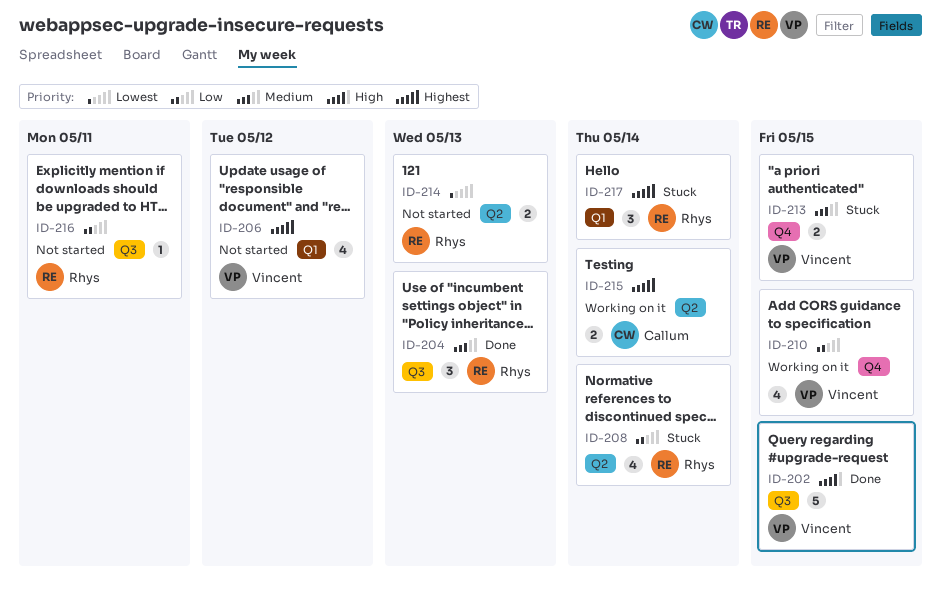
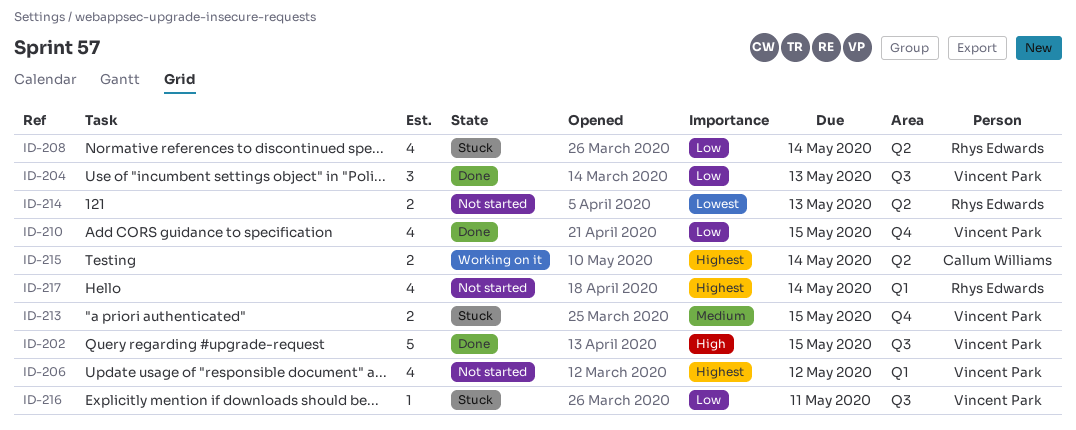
ID-204, owner: Rhys Edwards -> Vincent Park
ID-204, priority: Medium -> Low
ID-210, status: Working on it -> Done
ID-216, status: Not started -> Stuck
ID-216, owner: Rhys Edwards -> Vincent Park
ID-217, status: Stuck -> Not started
ID-217, estimate: 3 -> 4

